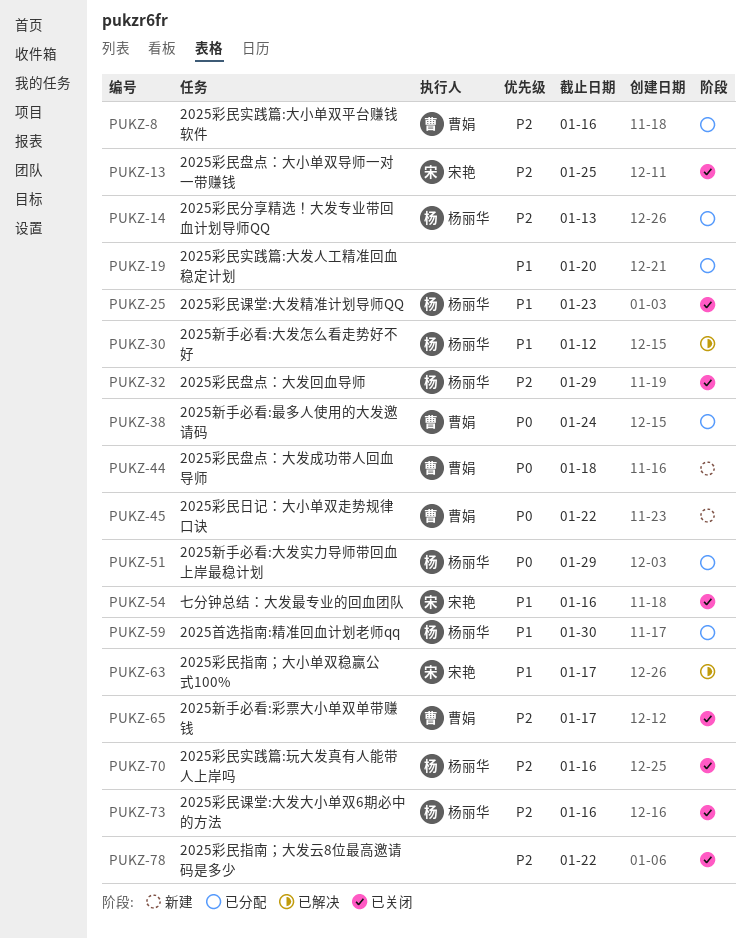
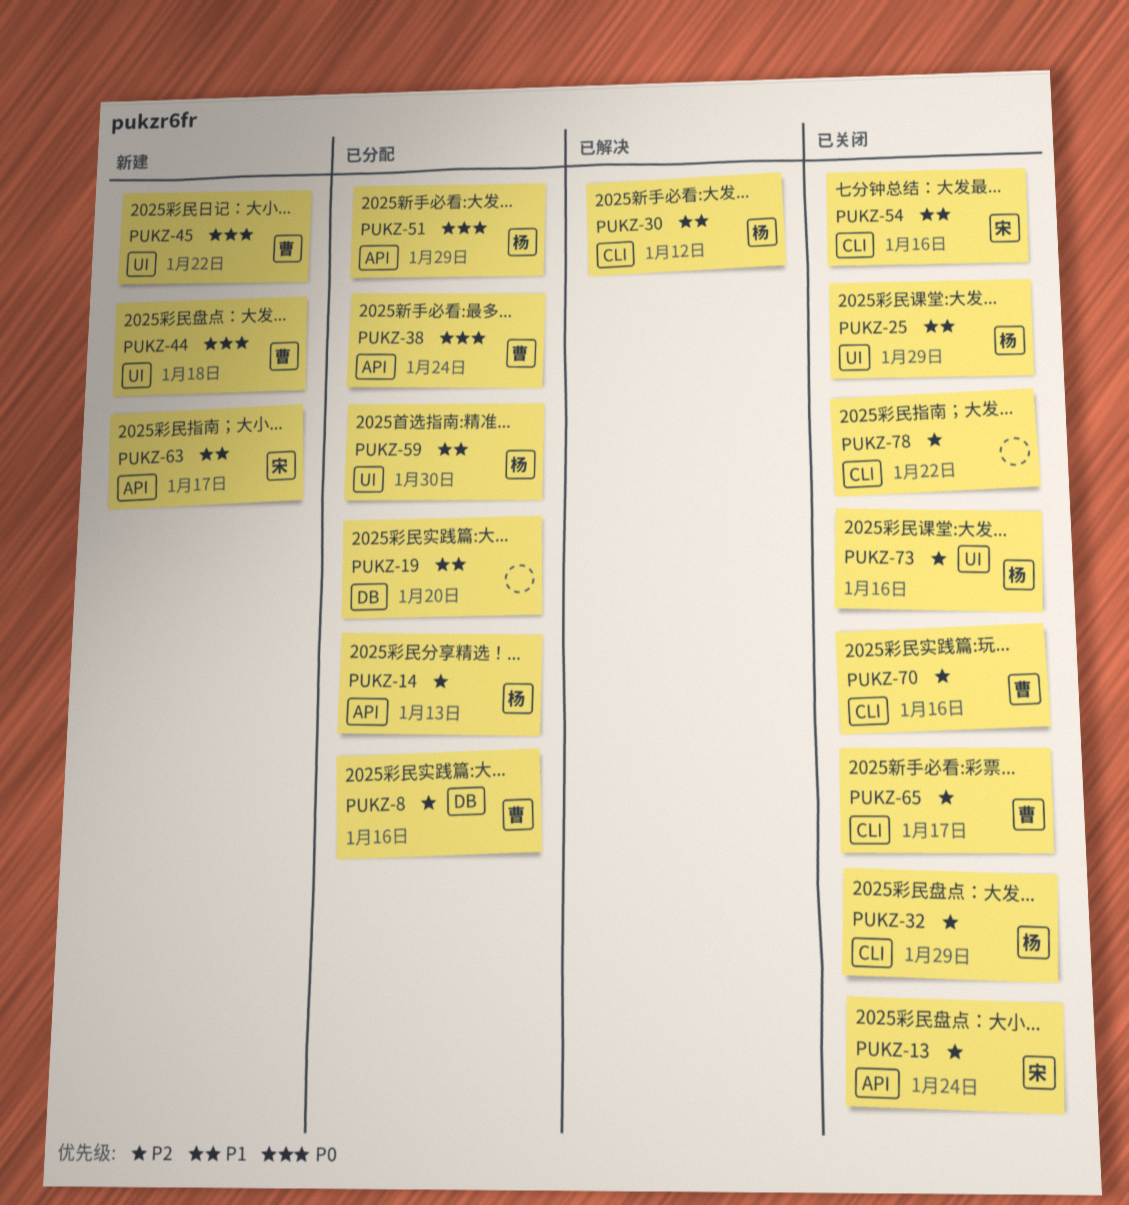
PUKZ-13, due: Jan 25 -> Jan 24
PUKZ-25, due: Jan 23 -> Jan 29
PUKZ-63, status: 已解决 -> 新建
PUKZ-70, owner: 杨丽华 -> 曹娟

